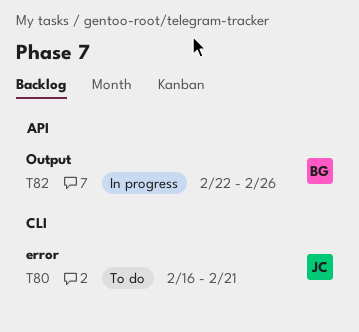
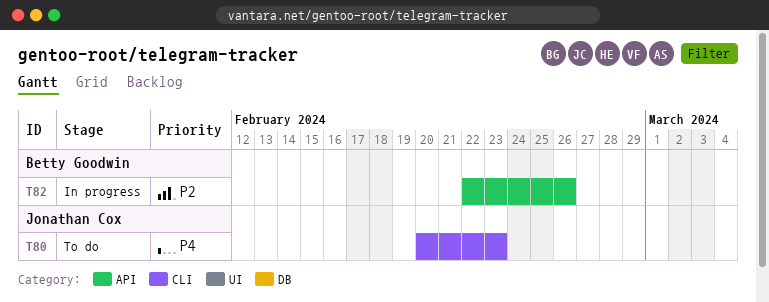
T80, start: Feb 16 -> Feb 20
T80, due: Feb 21 -> Feb 23

